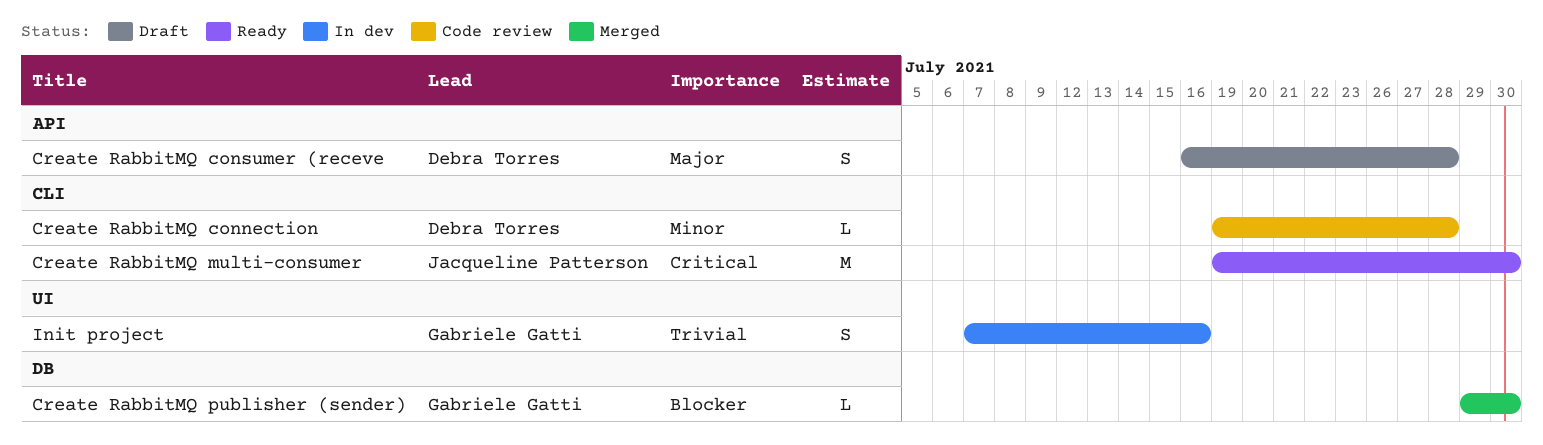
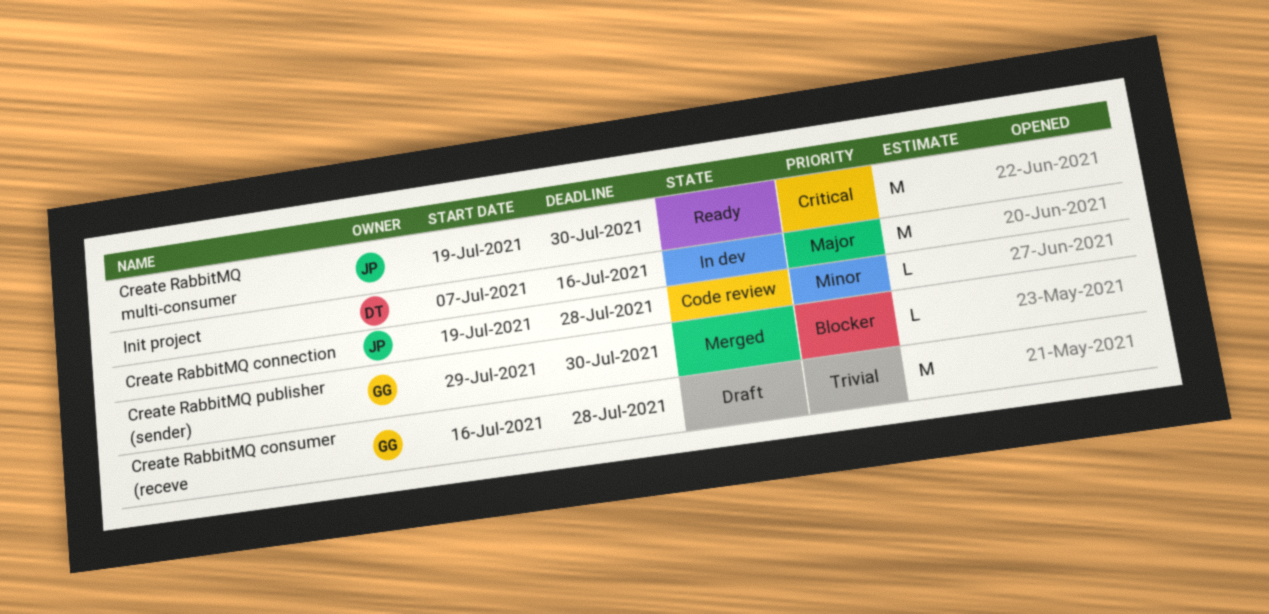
Create RabbitMQ connection, owner: Debra Torres -> Jacqueline Patterson
Create RabbitMQ consumer (receve, owner: Debra Torres -> Gabriele Gatti
Create RabbitMQ consumer (receve, priority: Major -> Trivial
Create RabbitMQ consumer (receve, estimate: S -> M
Init project, owner: Gabriele Gatti -> Debra Torres
Init project, priority: Trivial -> Major
Init project, estimate: S -> M

